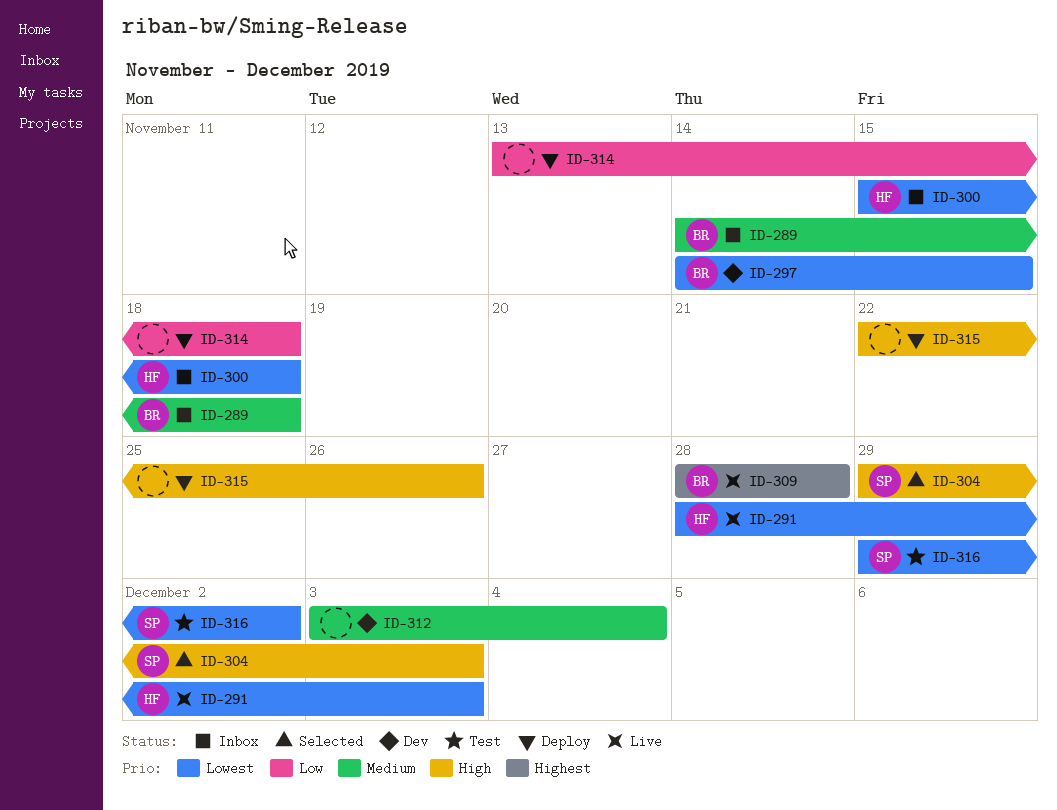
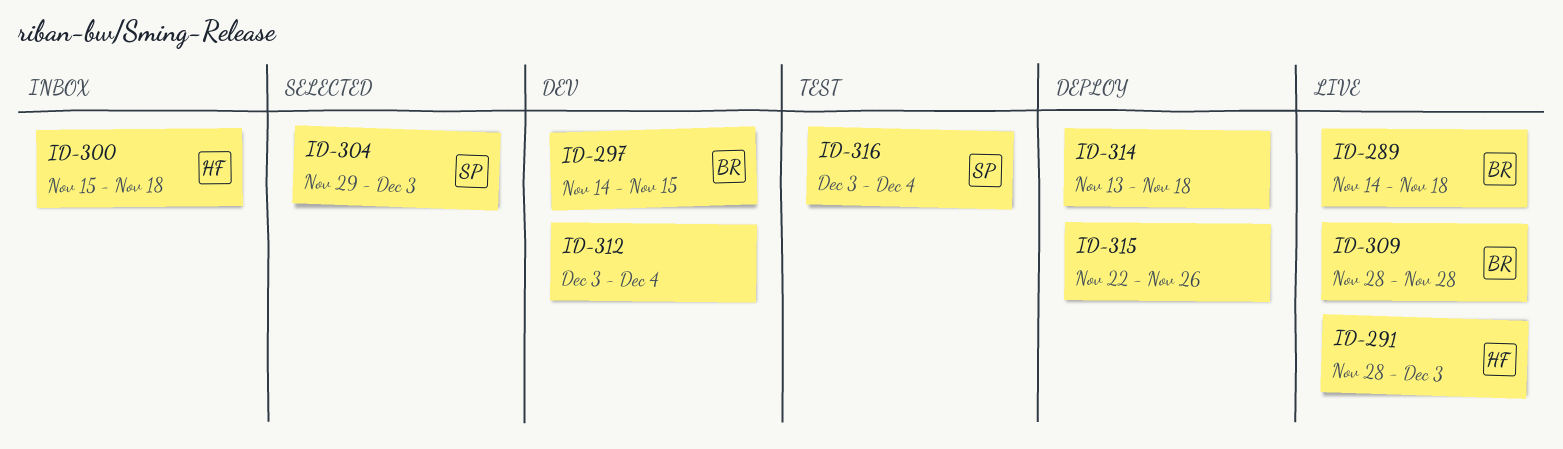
ID-289, status: Inbox -> Live
ID-316, start: Nov 29 -> Dec 3
ID-316, due: Dec 2 -> Dec 4

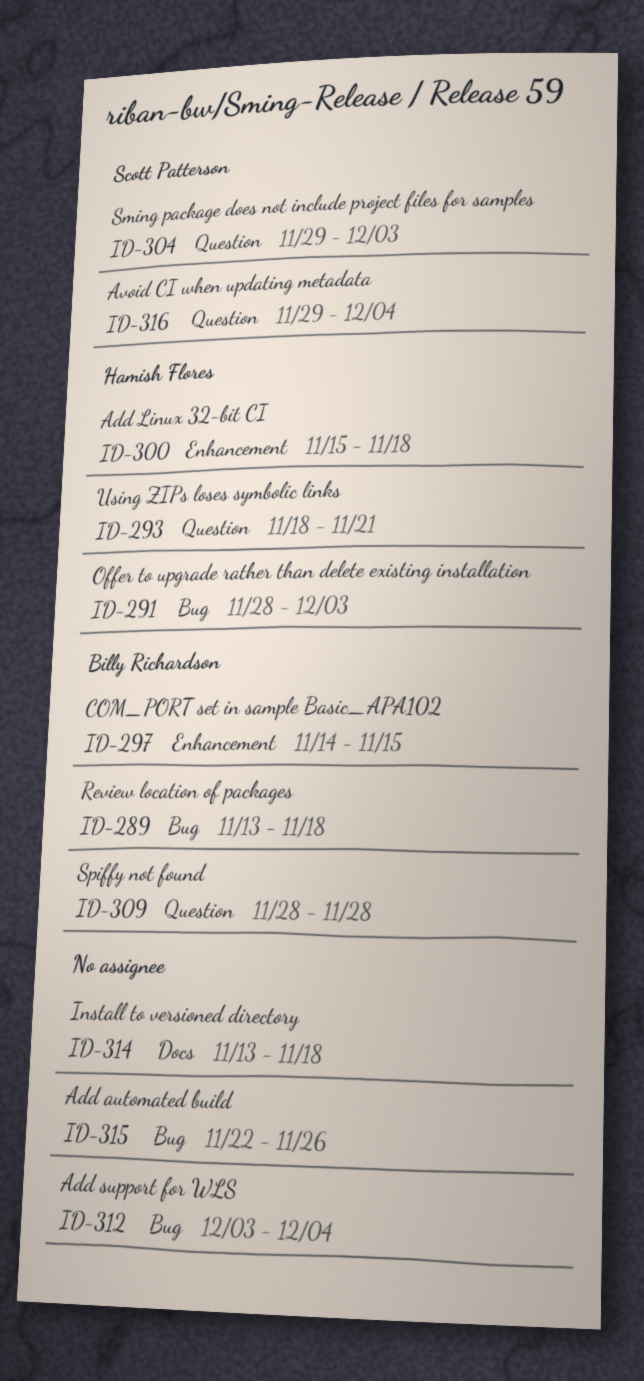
ID-289, start: Nov 14 -> Nov 13
ID-293: none -> present
ID-316, start: Dec 3 -> Nov 29

